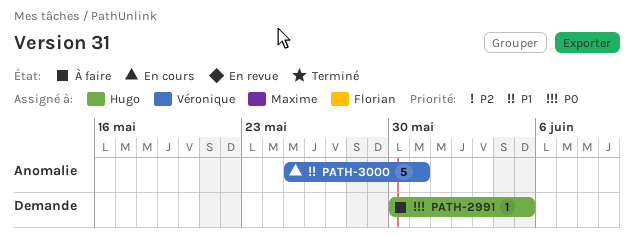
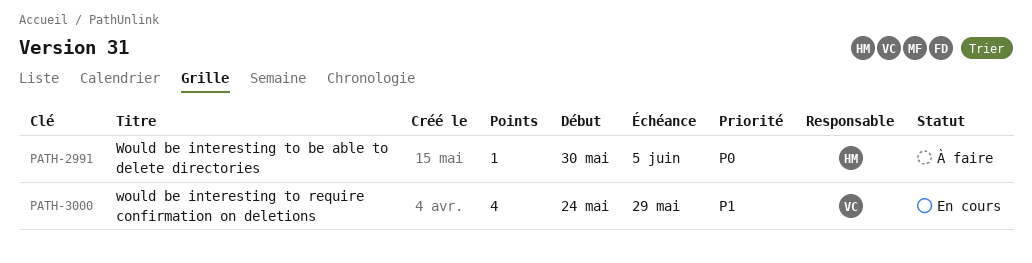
PATH-3000, estimate: 5 -> 4
PATH-3000, start: May 25 -> May 24
PATH-3000, due: May 31 -> May 29

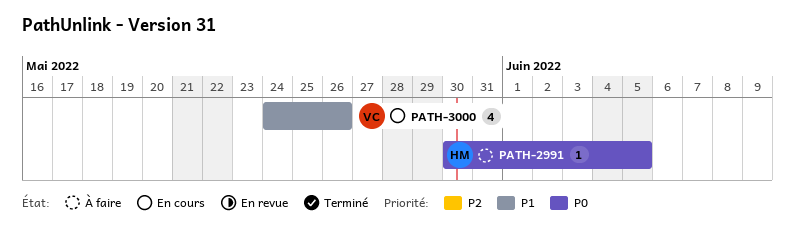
PATH-3000, due: May 29 -> May 26

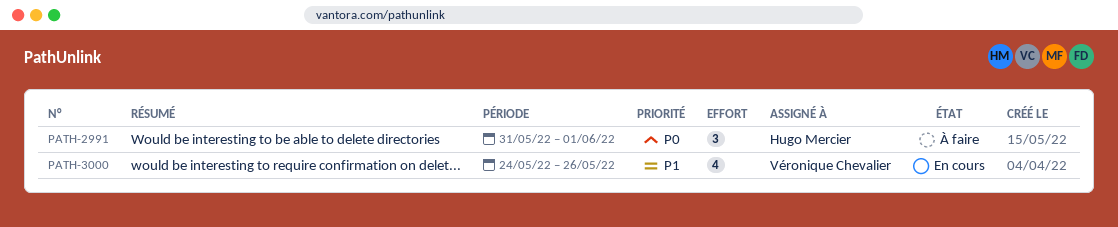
PATH-2991, estimate: 1 -> 3
PATH-2991, start: May 30 -> May 31
PATH-2991, due: Jun 5 -> Jun 1

